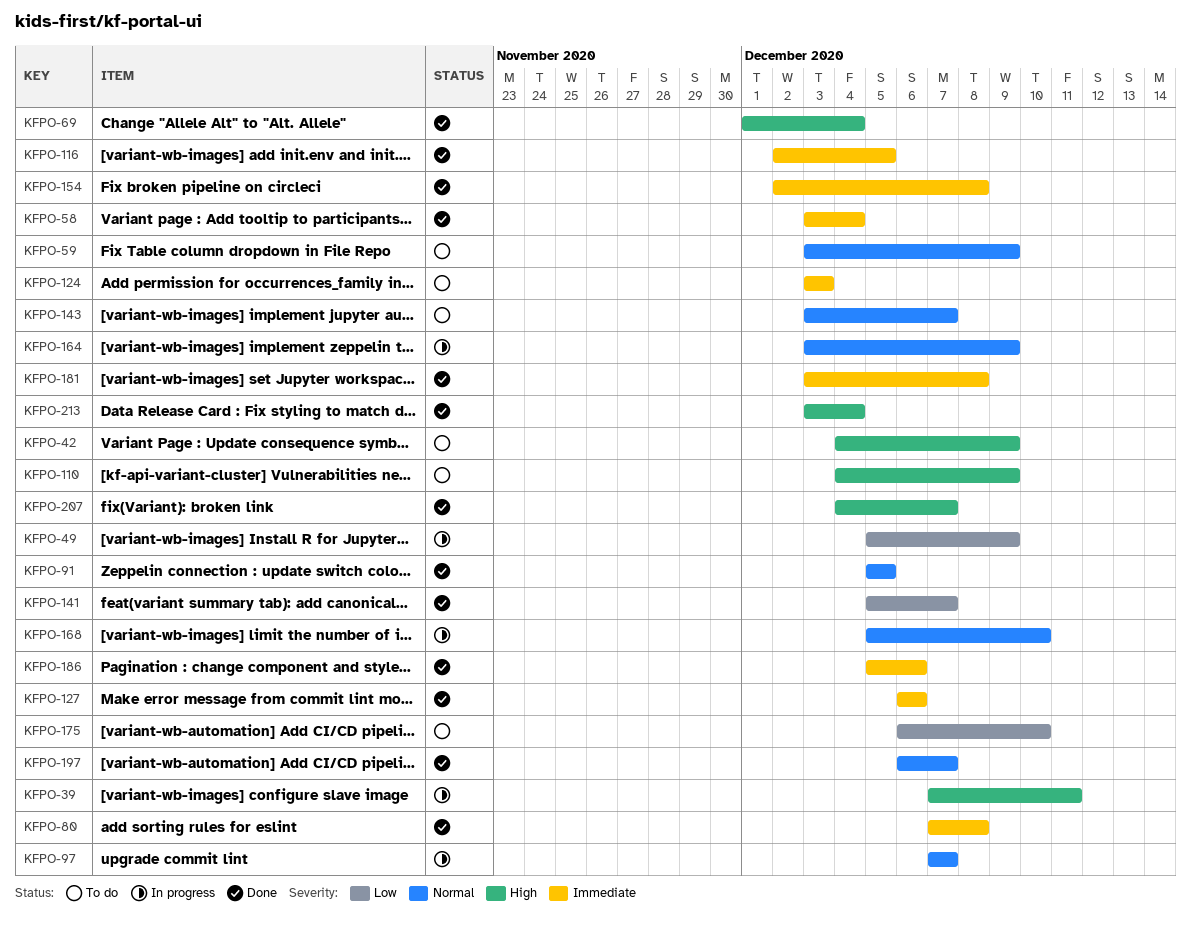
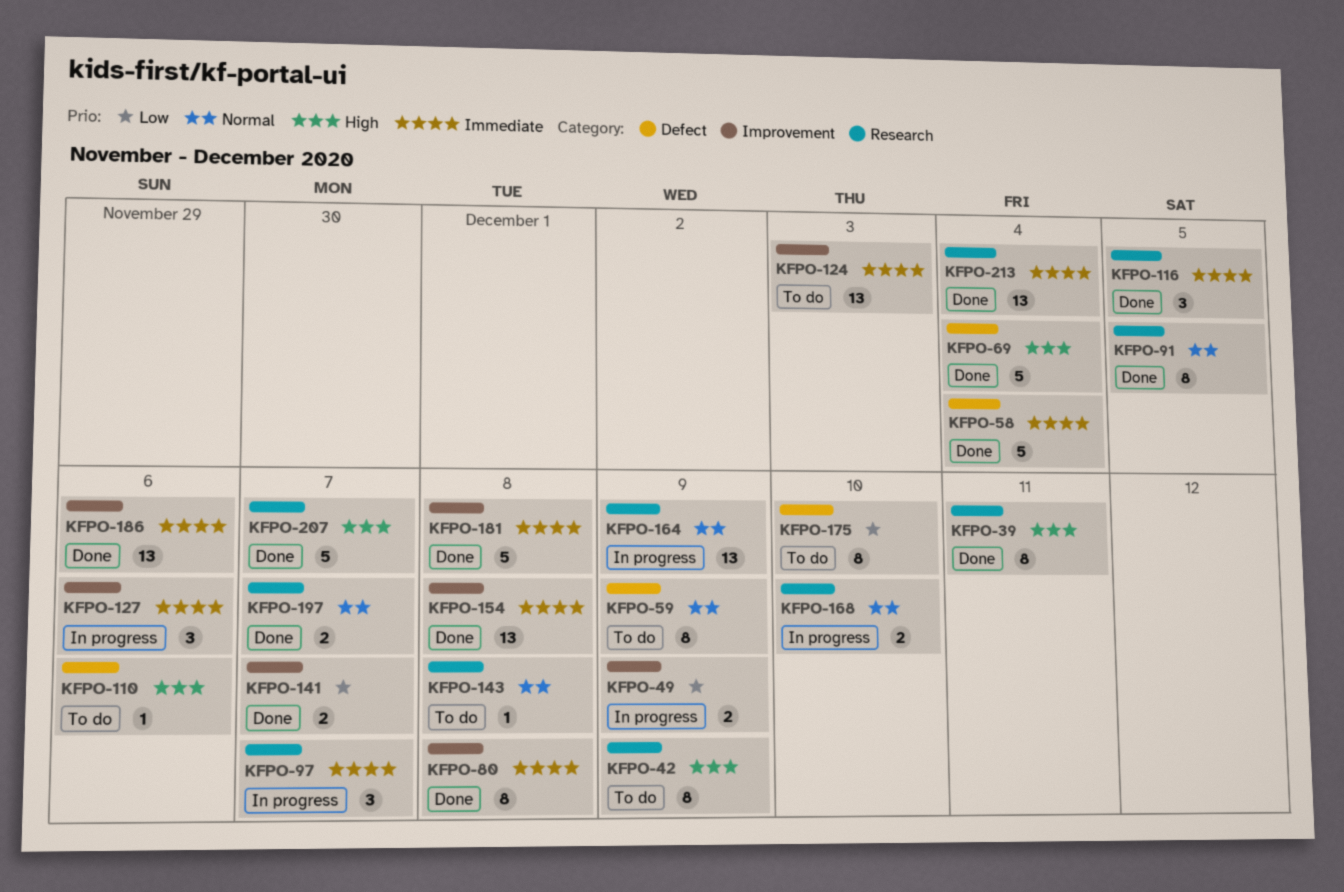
KFPO-39, status: In progress -> Done
KFPO-97, priority: Normal -> Immediate
KFPO-110, due: Dec 9 -> Dec 6
KFPO-127, status: Done -> In progress
KFPO-143, due: Dec 7 -> Dec 8
KFPO-213, priority: High -> Immediate

